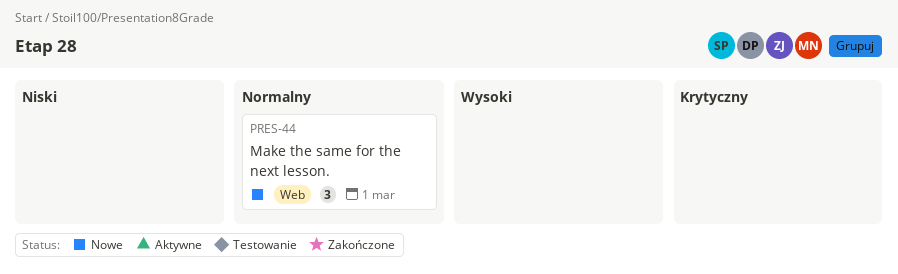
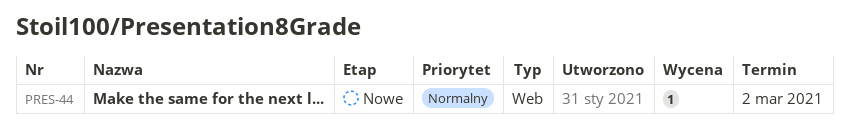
PRES-44, estimate: 3 -> 1
PRES-44, due: Mar 1 -> Mar 2

